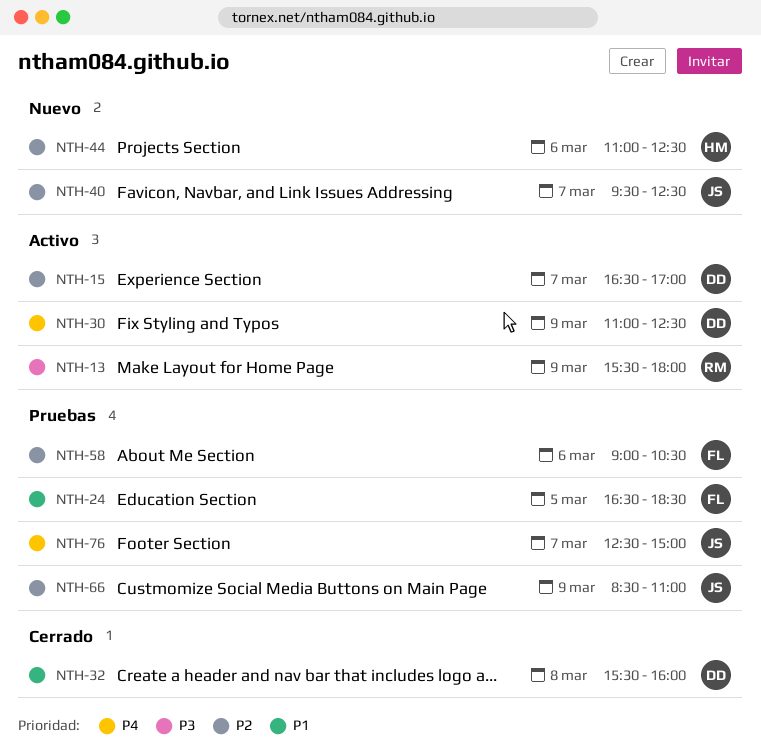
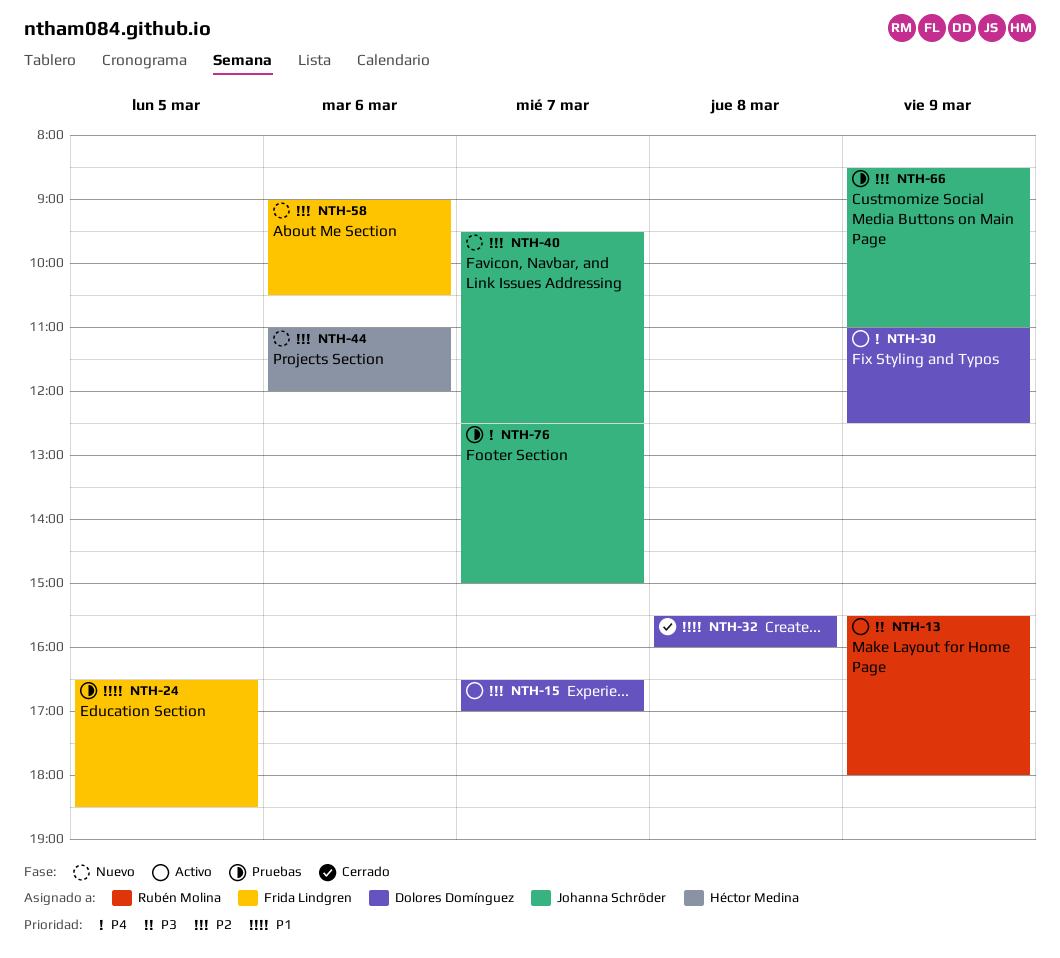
NTH-44, ends: 12:30 -> 12:00
NTH-58, status: Pruebas -> Nuevo

